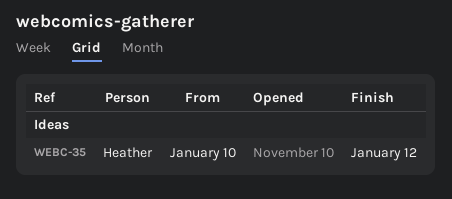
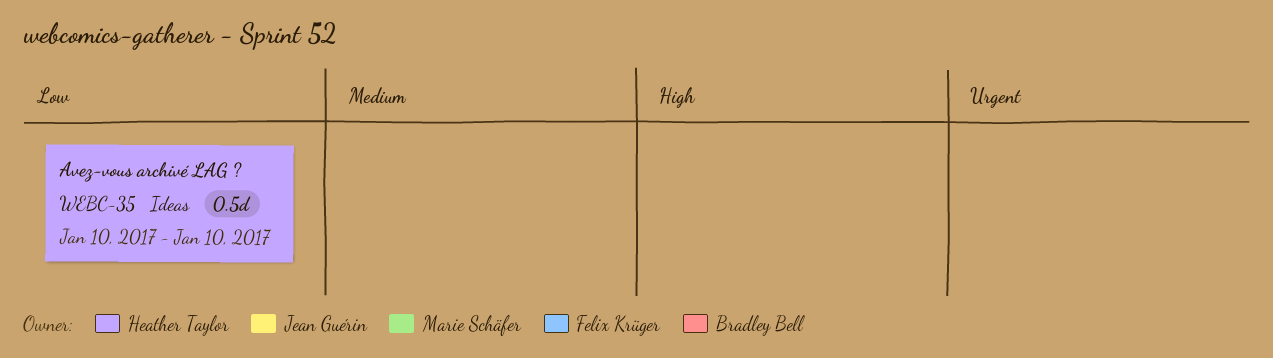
WEBC-35, due: Jan 12 -> Jan 10

